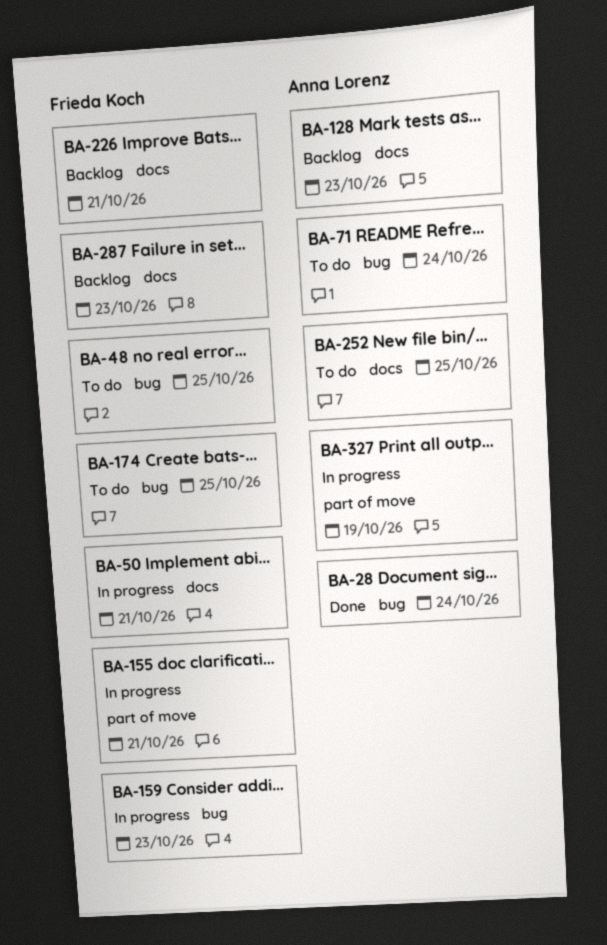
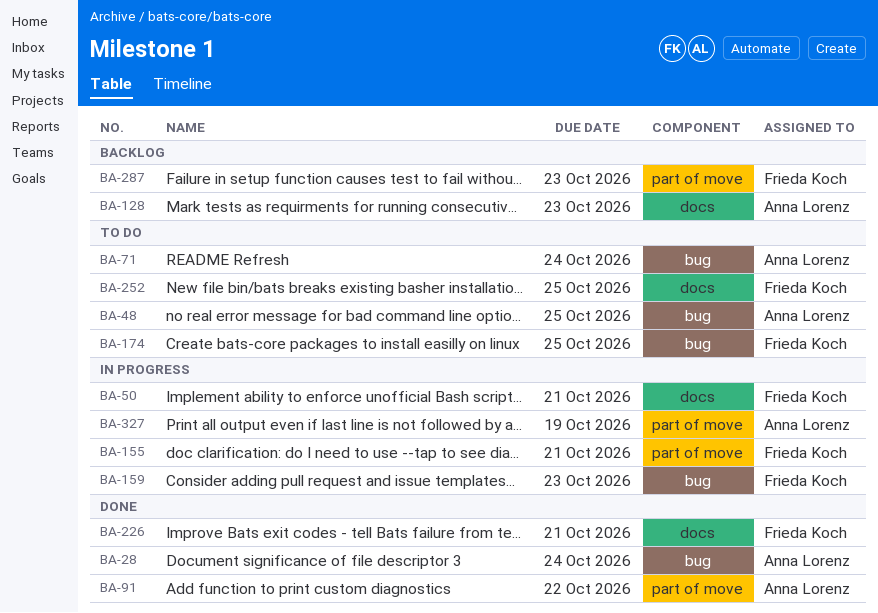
BA-48, owner: Frieda Koch -> Anna Lorenz
BA-91: none -> present
BA-226, status: Backlog -> Done
BA-252, owner: Anna Lorenz -> Frieda Koch
BA-287, label: docs -> part of move

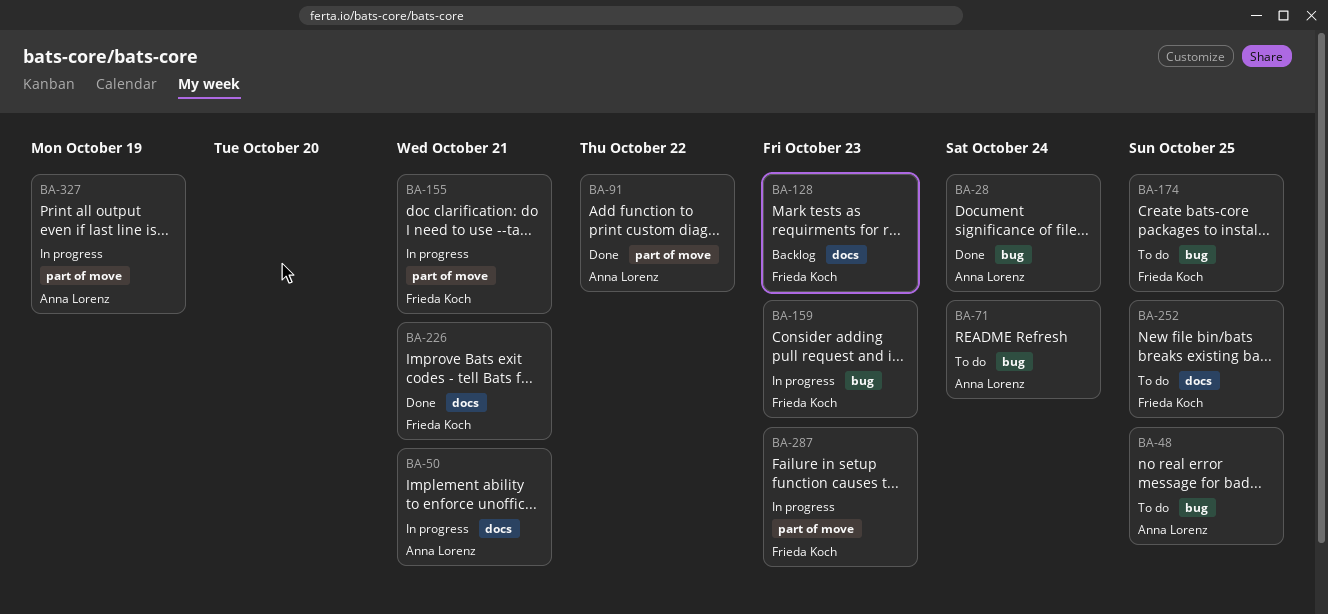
BA-50, owner: Frieda Koch -> Anna Lorenz
BA-128, owner: Anna Lorenz -> Frieda Koch
BA-287, status: Backlog -> In progress

